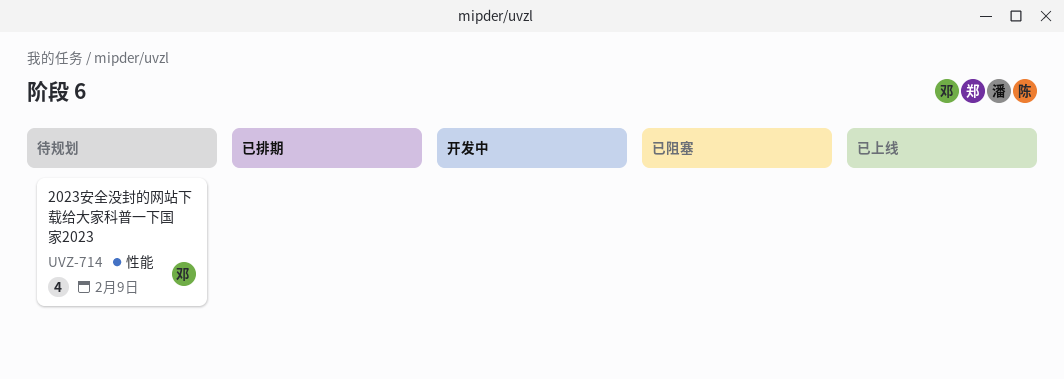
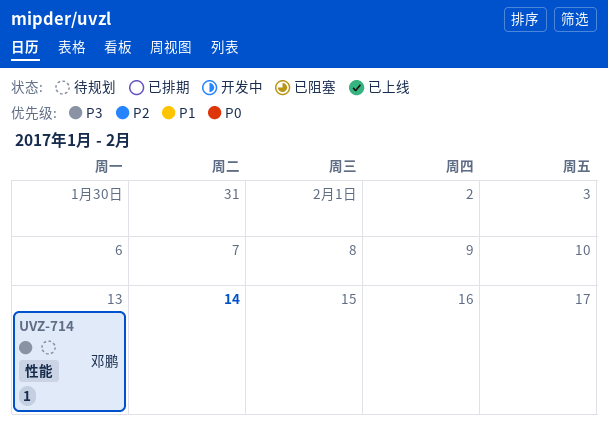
UVZ-714, estimate: 4 -> 1
UVZ-714, due: Feb 9 -> Feb 13

